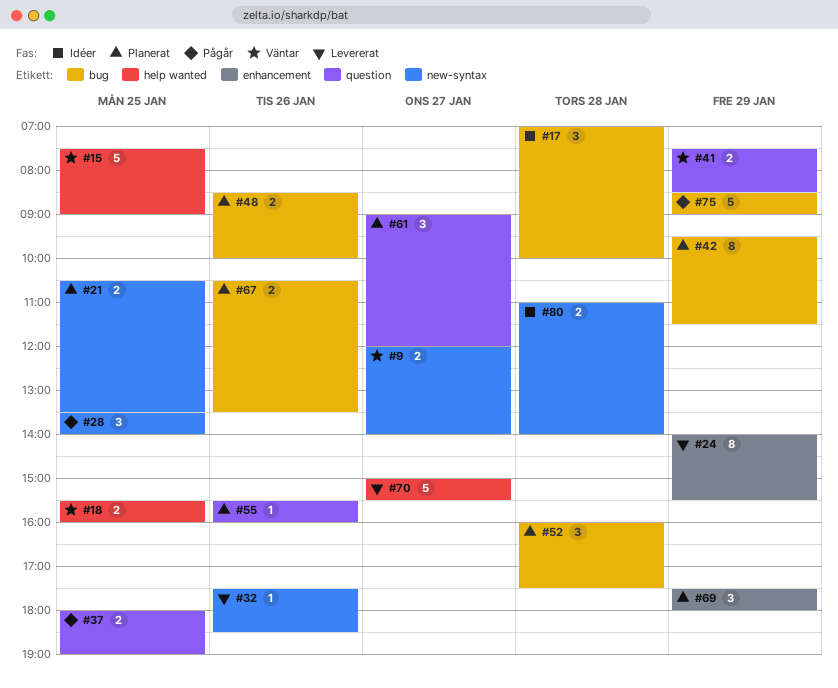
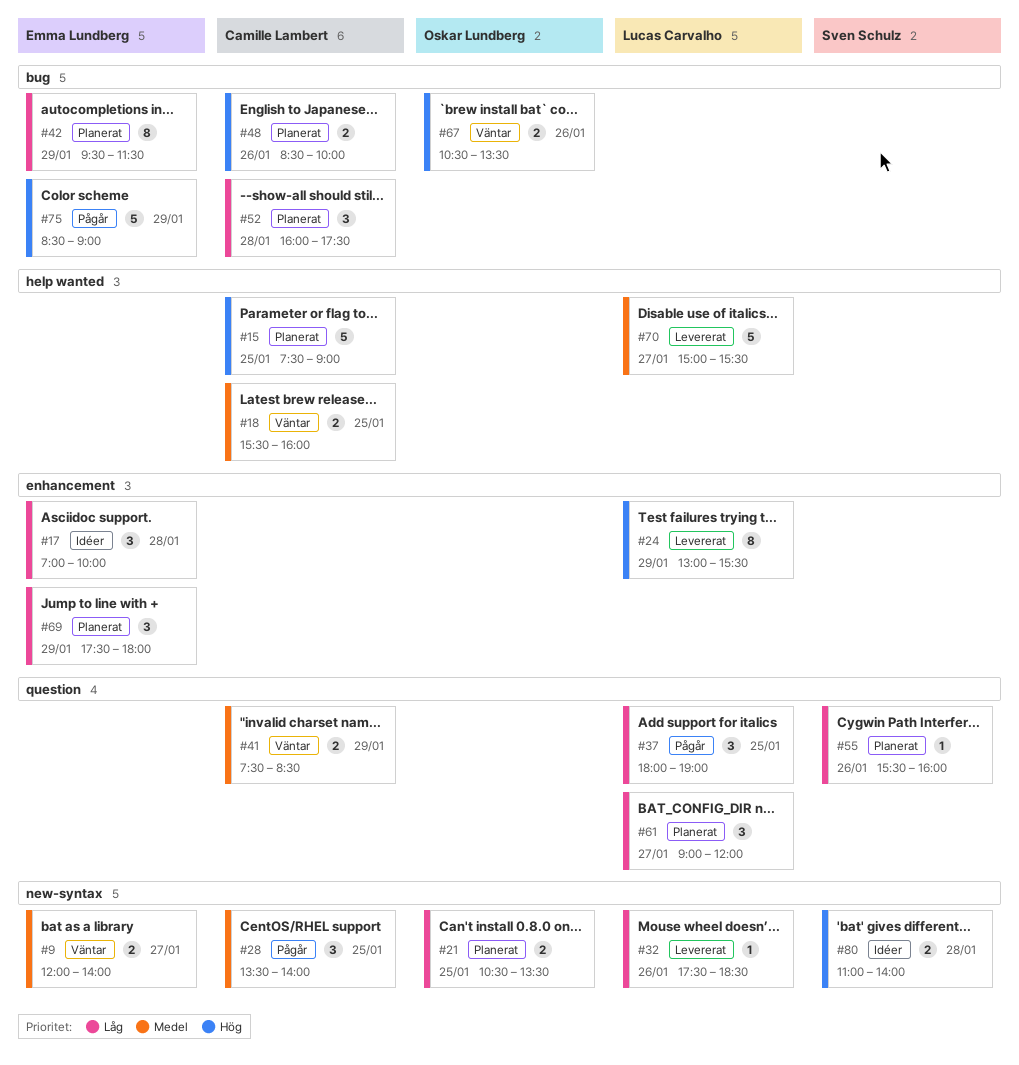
#15, status: Väntar -> Planerat
#17, label: bug -> enhancement
#24, begins: 14:00 -> 13:00
#37, estimate: 2 -> 3
#67, status: Planerat -> Väntar

